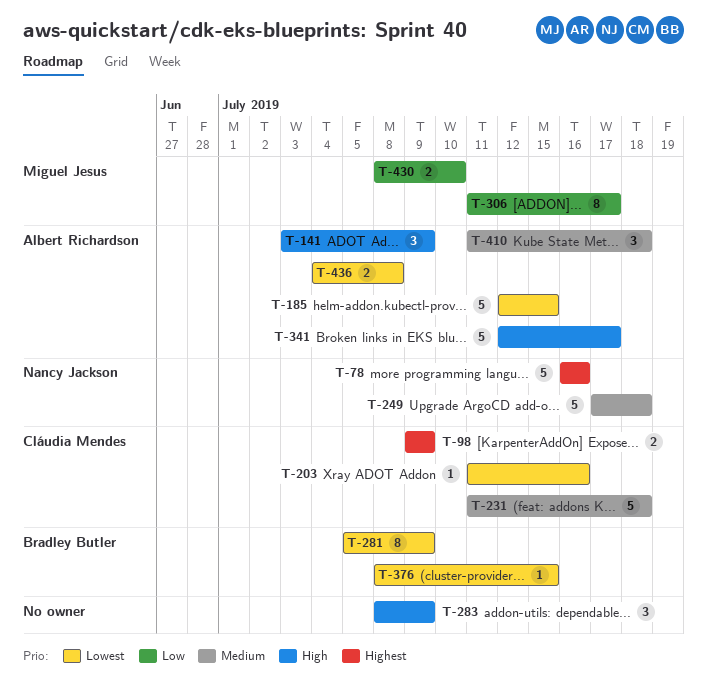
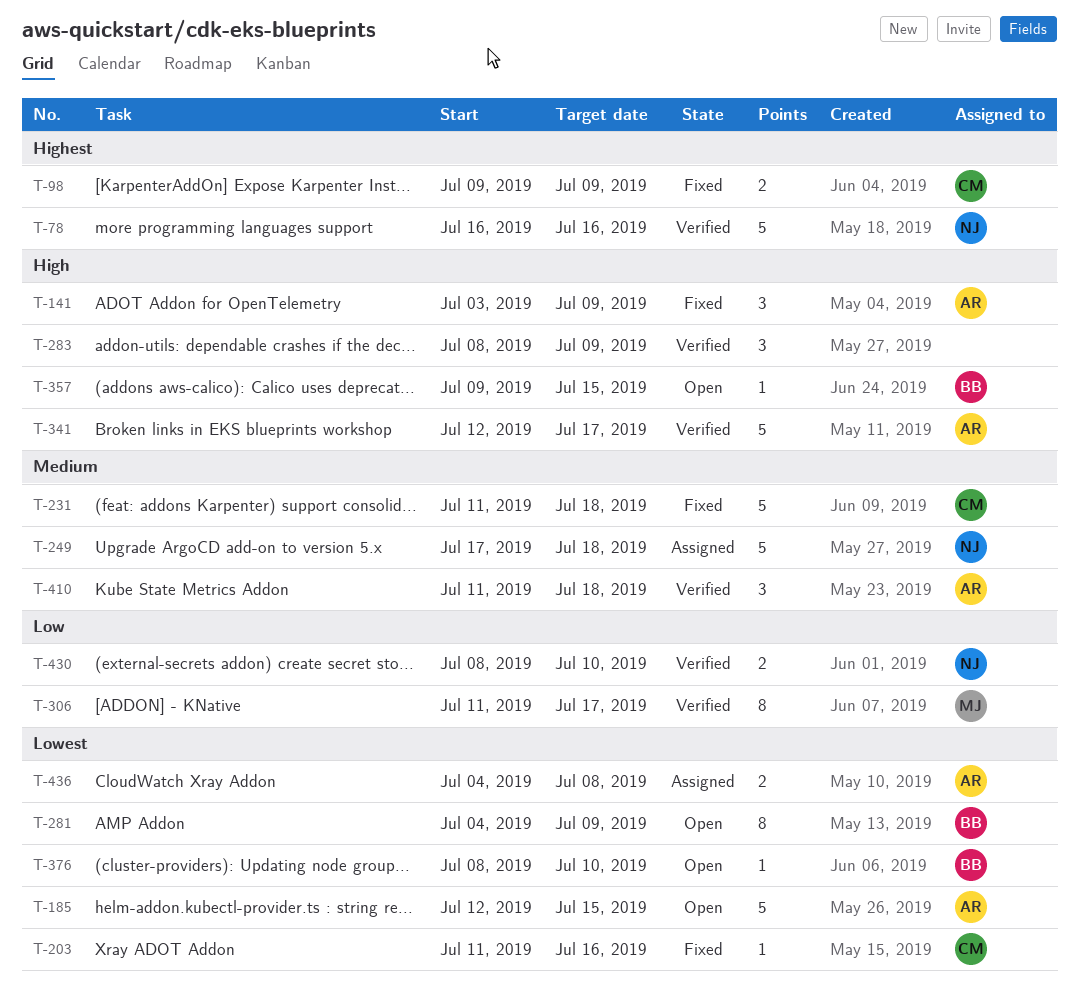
T-281, start: Jul 5 -> Jul 4
T-357: none -> present
T-376, due: Jul 15 -> Jul 10
T-430, owner: Miguel Jesus -> Nancy Jackson

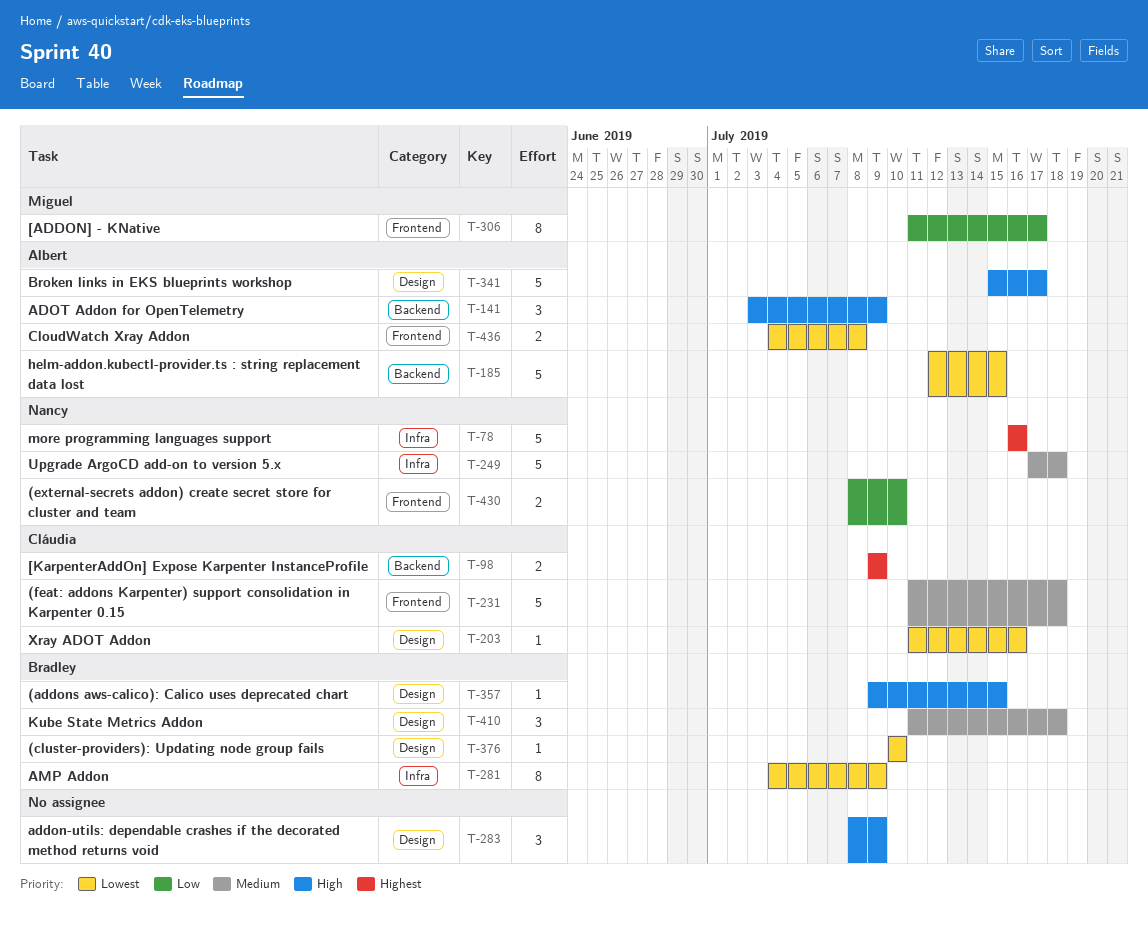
T-341, start: Jul 12 -> Jul 15
T-376, start: Jul 8 -> Jul 10
T-410, owner: Albert -> Bradley

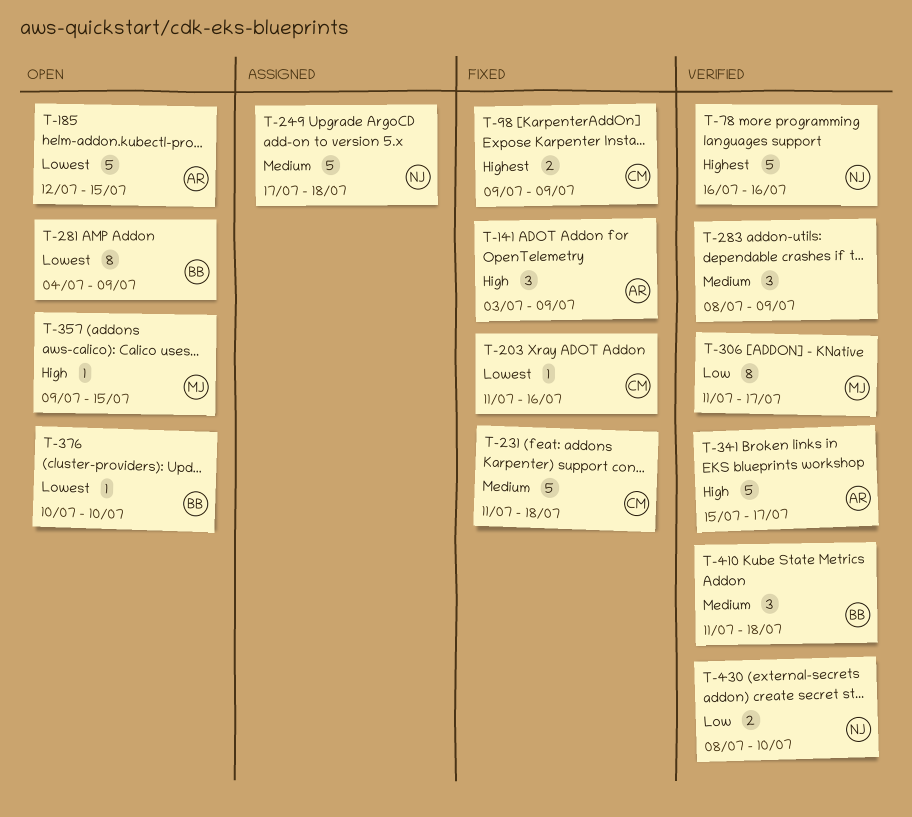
T-283, priority: High -> Medium
T-357, owner: Bradley -> Miguel
T-436: present -> none

